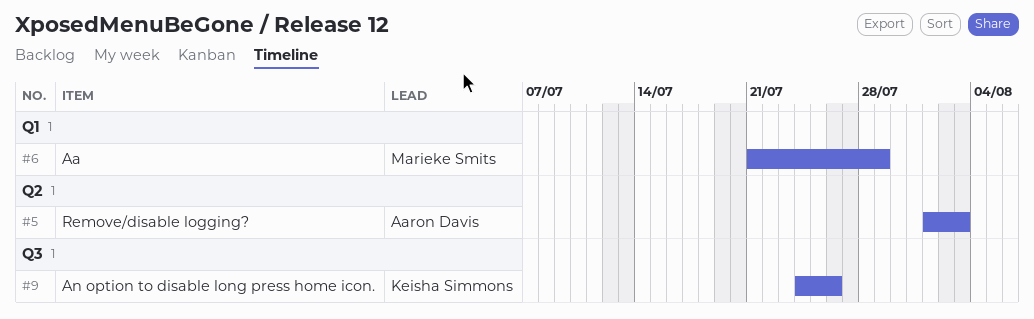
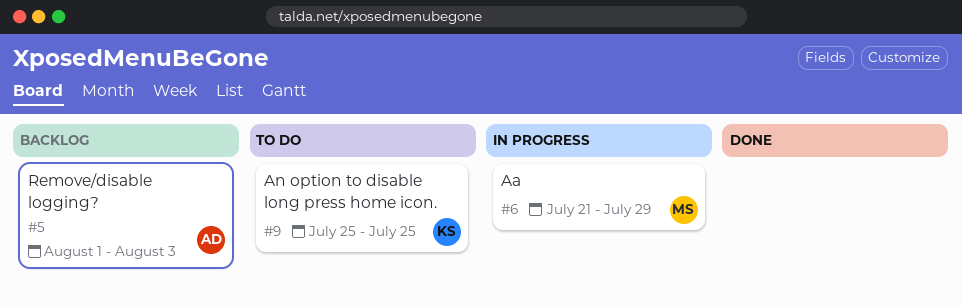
#9, start: Jul 24 -> Jul 25
#9, due: Jul 26 -> Jul 25

